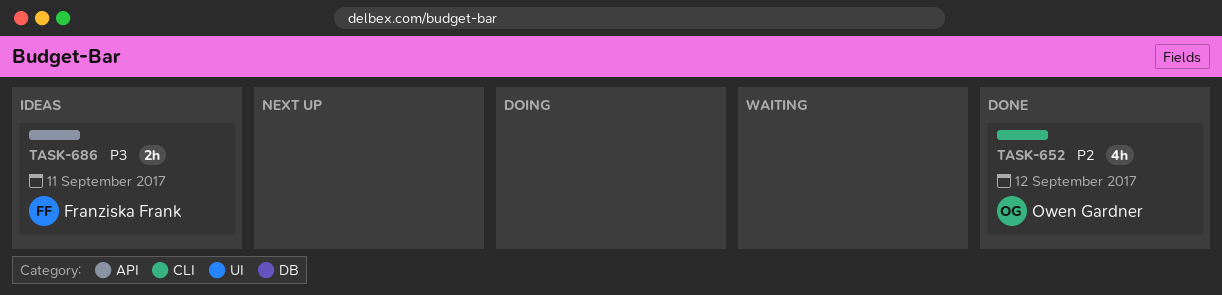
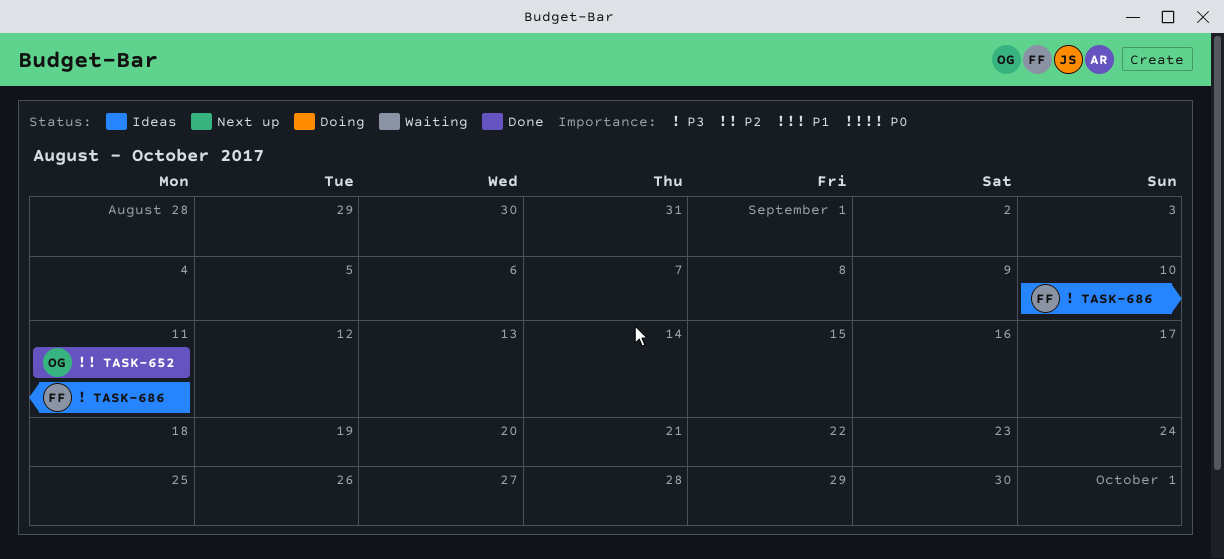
TASK-652, due: Sep 12 -> Sep 11

